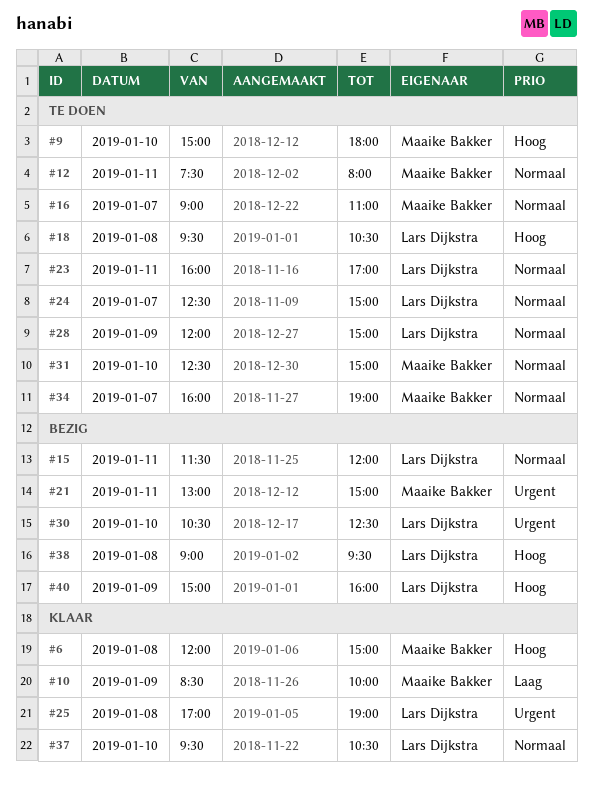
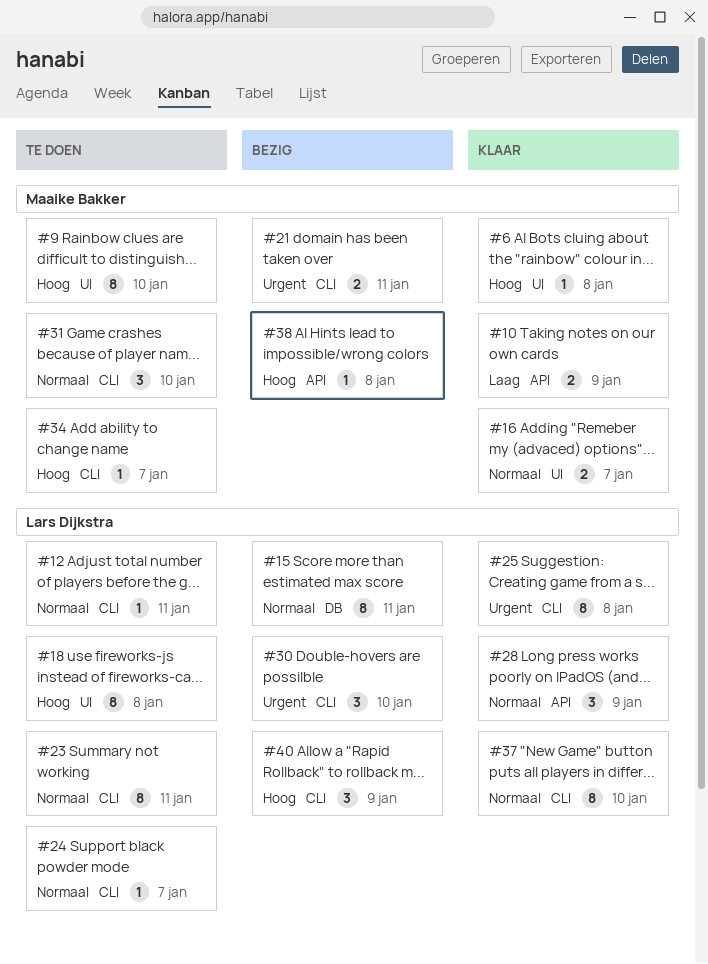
#12, owner: Maaike Bakker -> Lars Dijkstra
#16, status: Te doen -> Klaar
#28, status: Te doen -> Klaar
#34, priority: Normaal -> Hoog
#38, owner: Lars Dijkstra -> Maaike Bakker

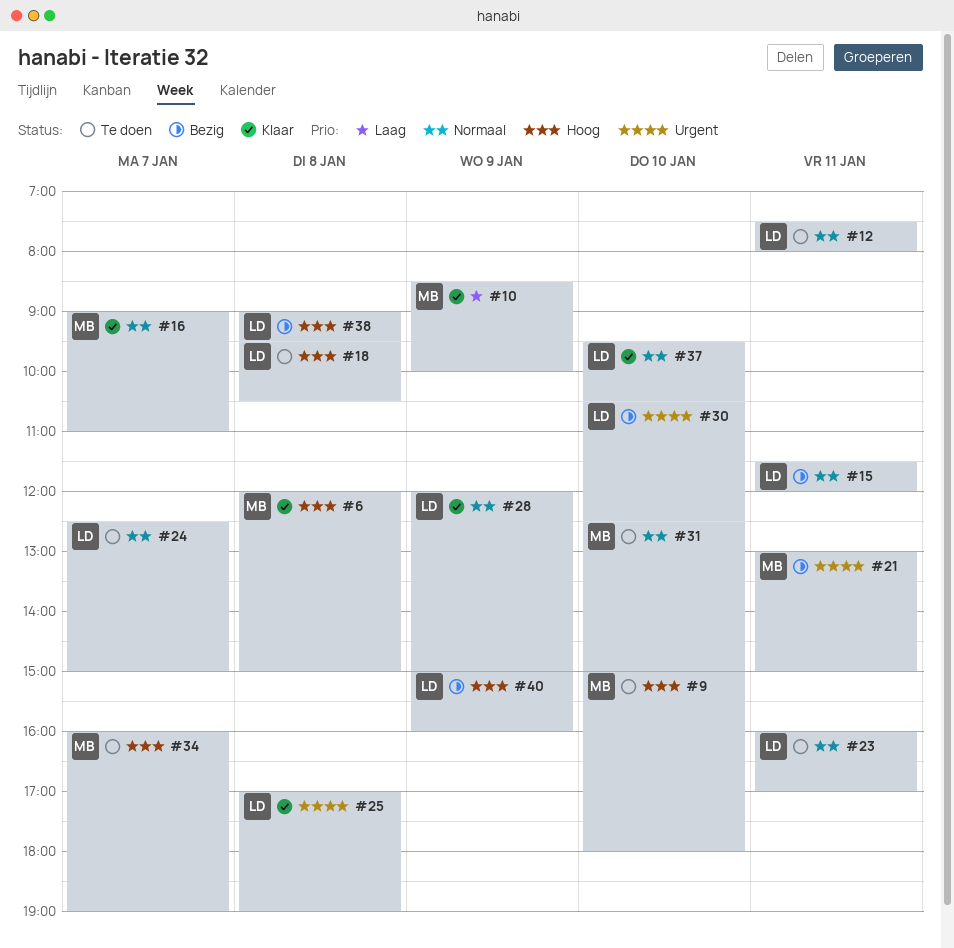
#38, owner: Maaike Bakker -> Lars Dijkstra

